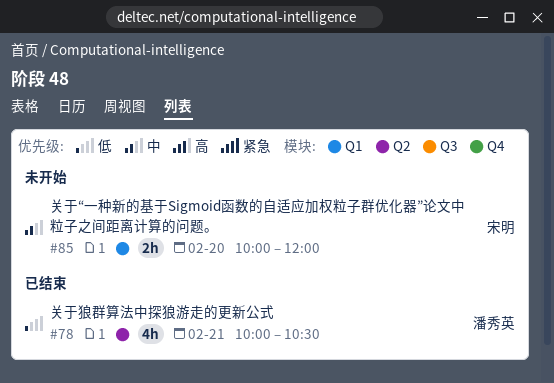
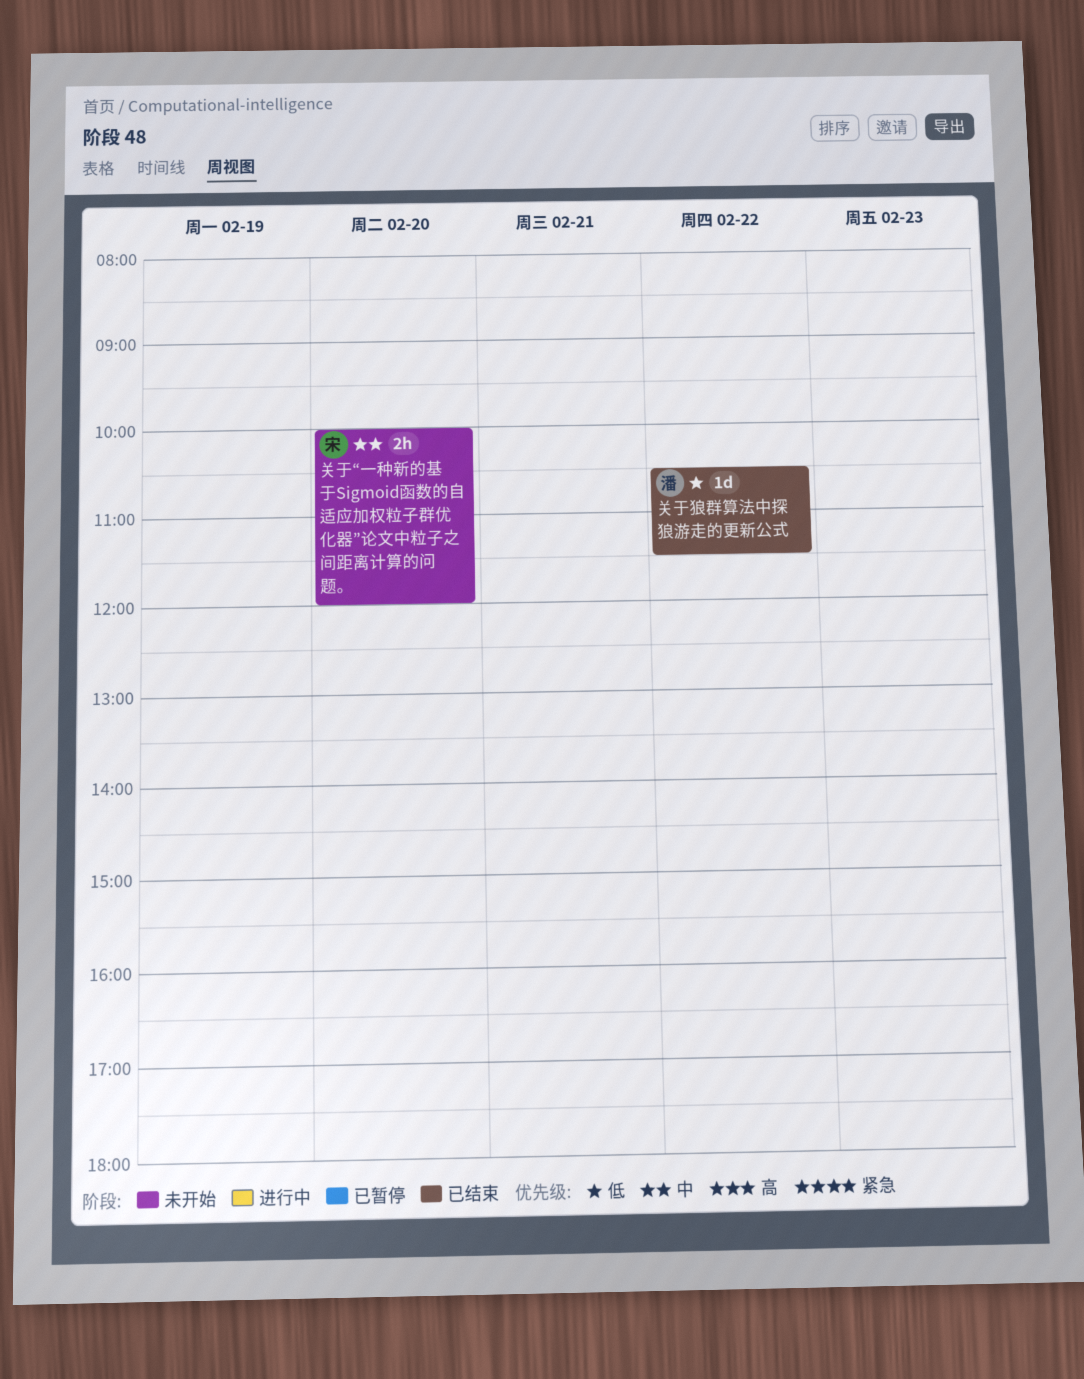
关于狼群算法中探狼游走的更新公式, estimate: 4h -> 1d
关于狼群算法中探狼游走的更新公式, day: Feb 21 -> Feb 22
关于狼群算法中探狼游走的更新公式, begins: 10:00 -> 10:30
关于狼群算法中探狼游走的更新公式, ends: 10:30 -> 11:30

